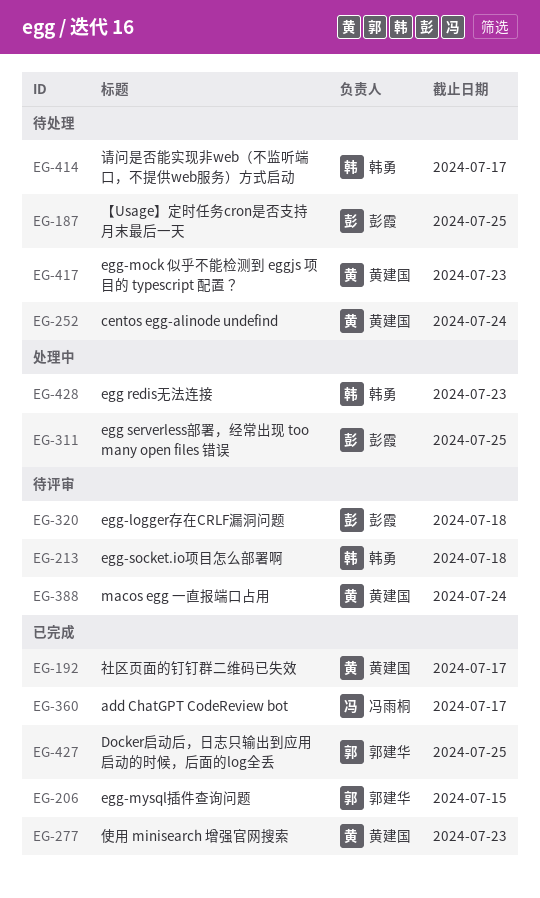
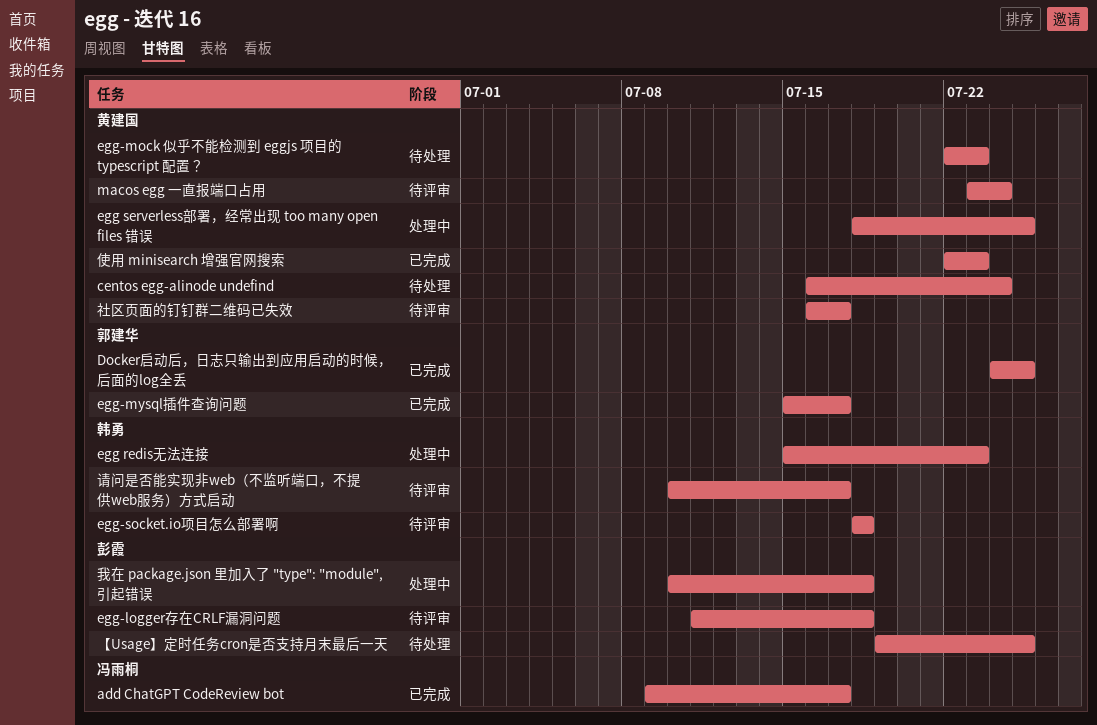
egg serverless部署，经常出现 too many open files 错误, owner: 彭霞 -> 黄建国
egg-mysql插件查询问题, due: Jul 15 -> Jul 17
我在 package.json 里加入了 "type": "module", 引起错误: none -> present
社区页面的钉钉群二维码已失效, status: 已完成 -> 待评审
请问是否能实现非web（不监听端口，不提供web服务）方式启动, status: 待处理 -> 待评审

